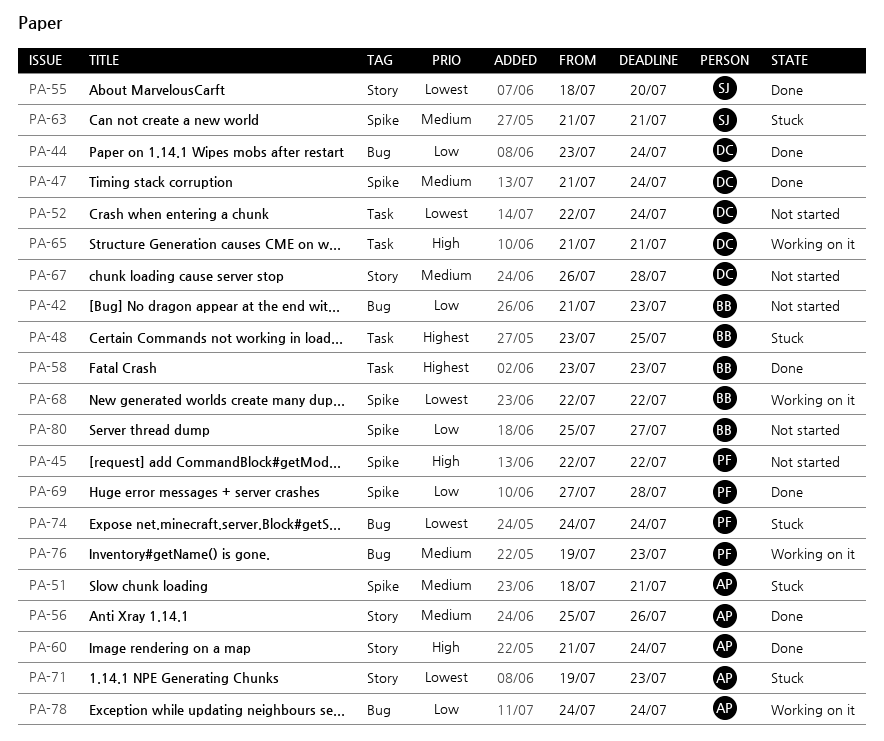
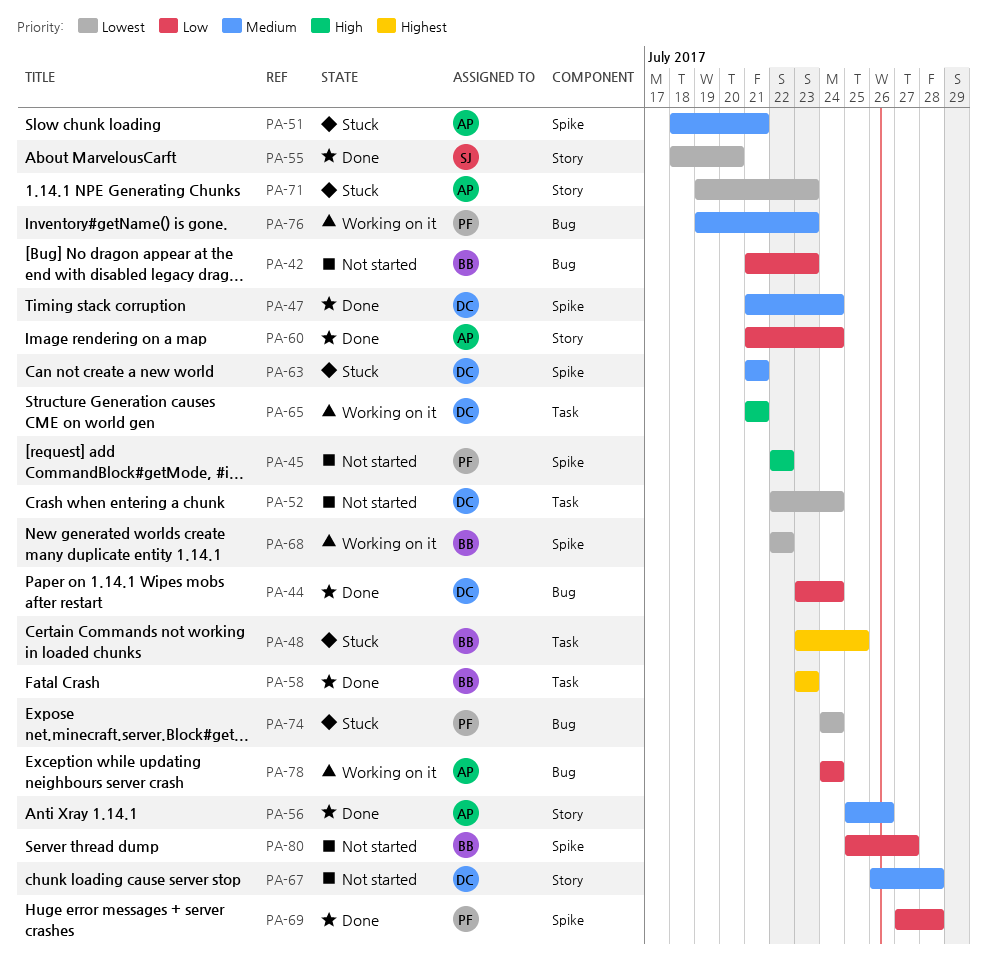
PA-60, priority: High -> Low
PA-63, owner: SJ -> DC

